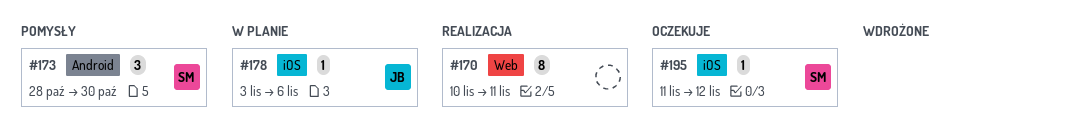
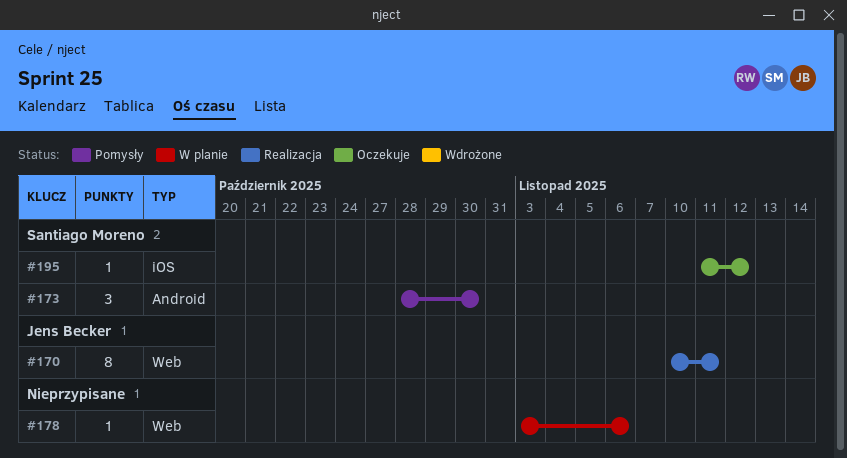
#170, owner: none -> Jens Becker
#178, owner: Jens Becker -> none
#178, label: iOS -> Web

